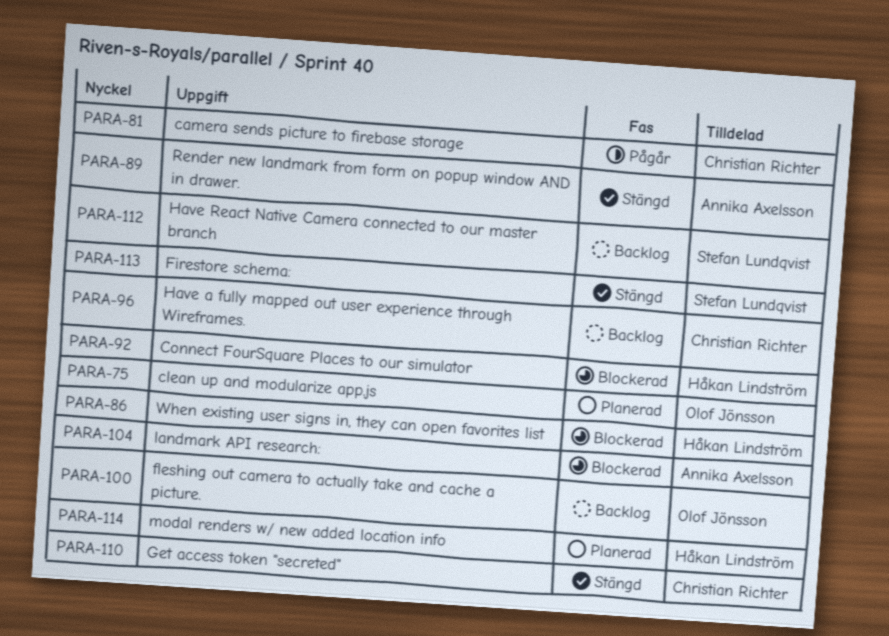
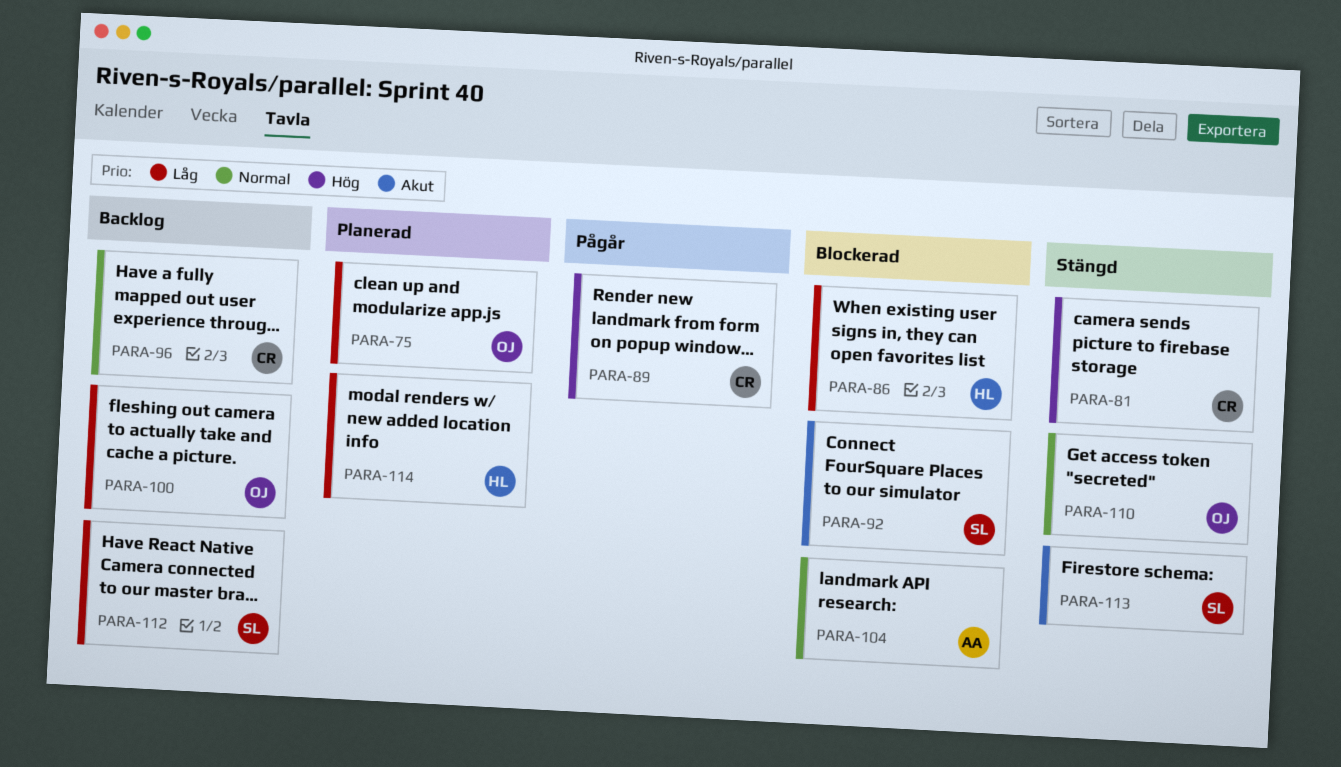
PARA-81, status: Pågår -> Stängd
PARA-89, status: Stängd -> Pågår
PARA-89, owner: Annika Axelsson -> Christian Richter
PARA-92, owner: Håkan Lindström -> Stefan Lundqvist
PARA-110, owner: Christian Richter -> Olof Jönsson

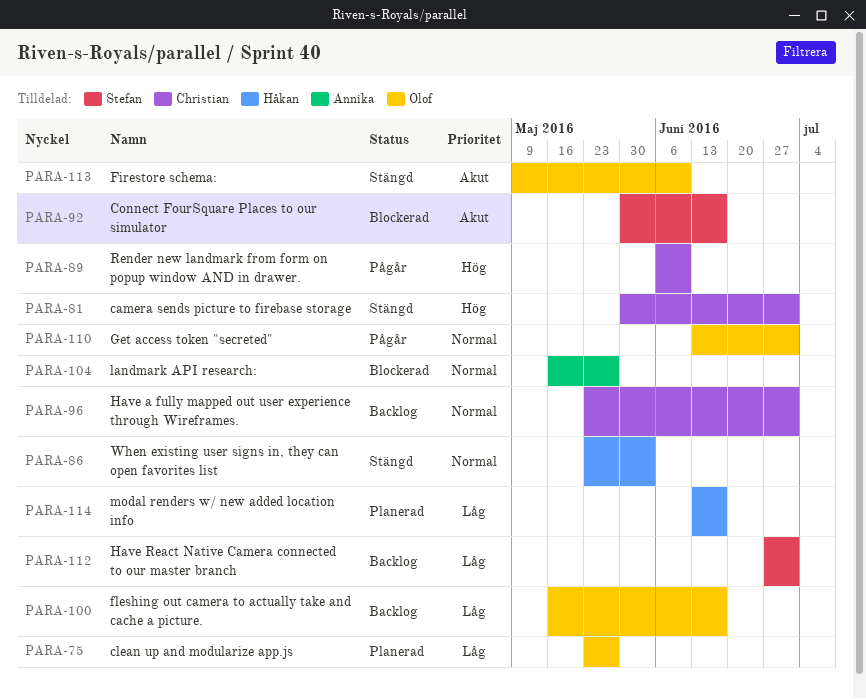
PARA-86, status: Blockerad -> Stängd
PARA-86, priority: Låg -> Normal
PARA-110, status: Stängd -> Pågår
PARA-113, owner: Stefan -> Olof

